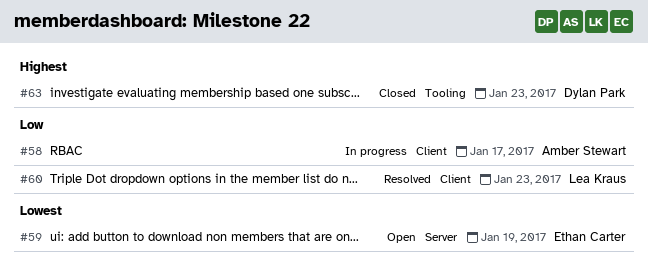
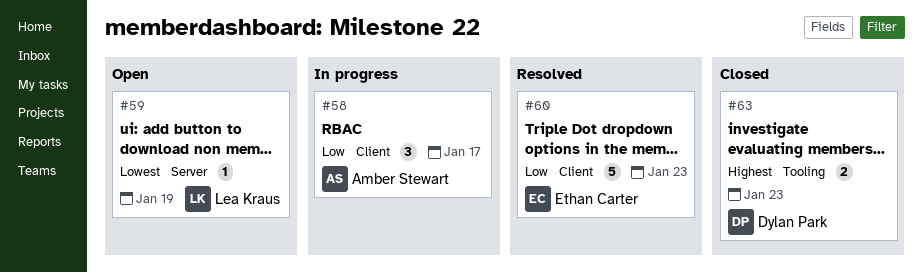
#59, owner: Ethan Carter -> Lea Kraus
#60, owner: Lea Kraus -> Ethan Carter

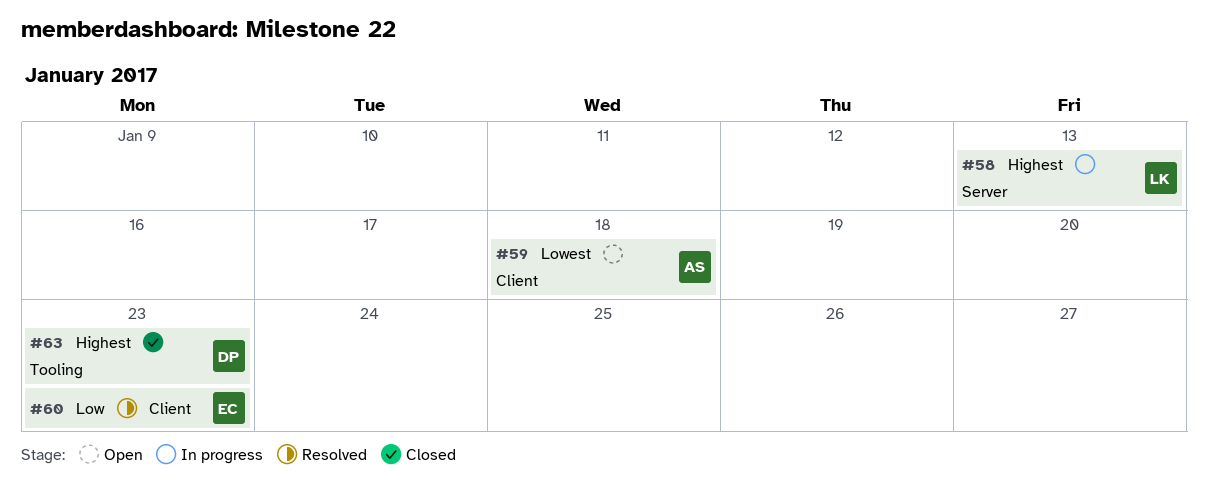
#58, owner: Amber Stewart -> Lea Kraus
#58, priority: Low -> Highest
#58, label: Client -> Server
#58, due: Jan 17 -> Jan 13
#59, owner: Lea Kraus -> Amber Stewart
#59, label: Server -> Client
#59, due: Jan 19 -> Jan 18

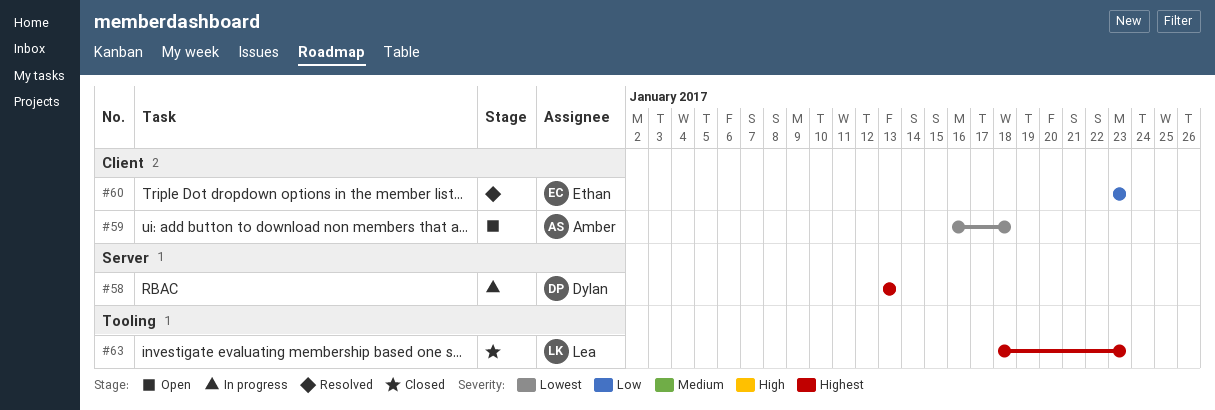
#58, owner: Lea -> Dylan
#63, owner: Dylan -> Lea

